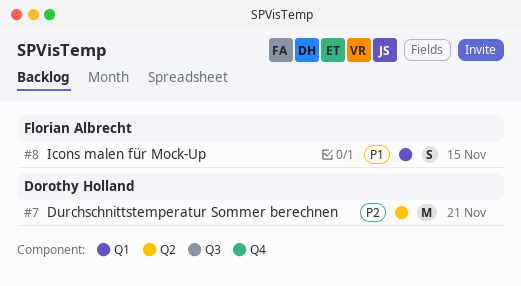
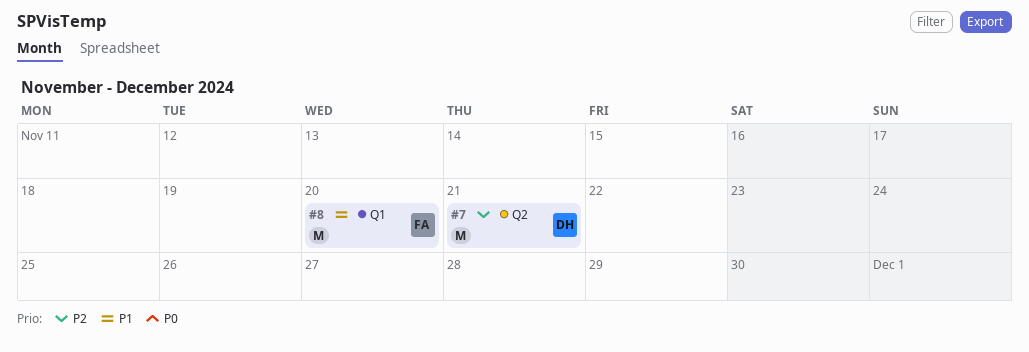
#8, estimate: S -> M
#8, due: Nov 15 -> Nov 20

